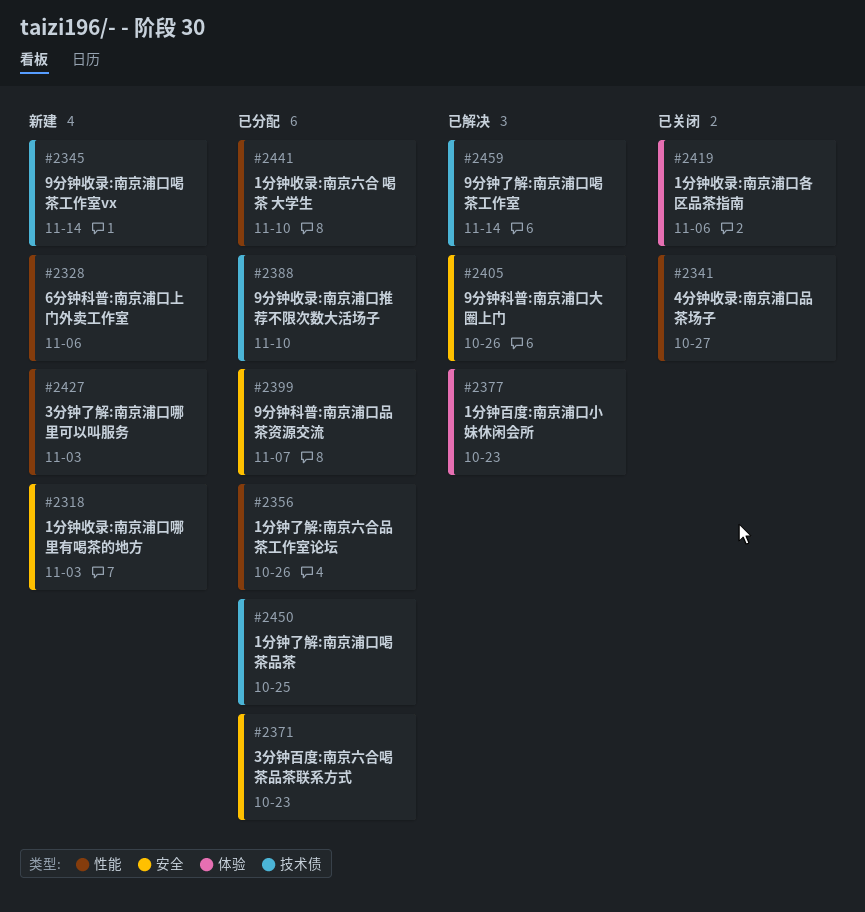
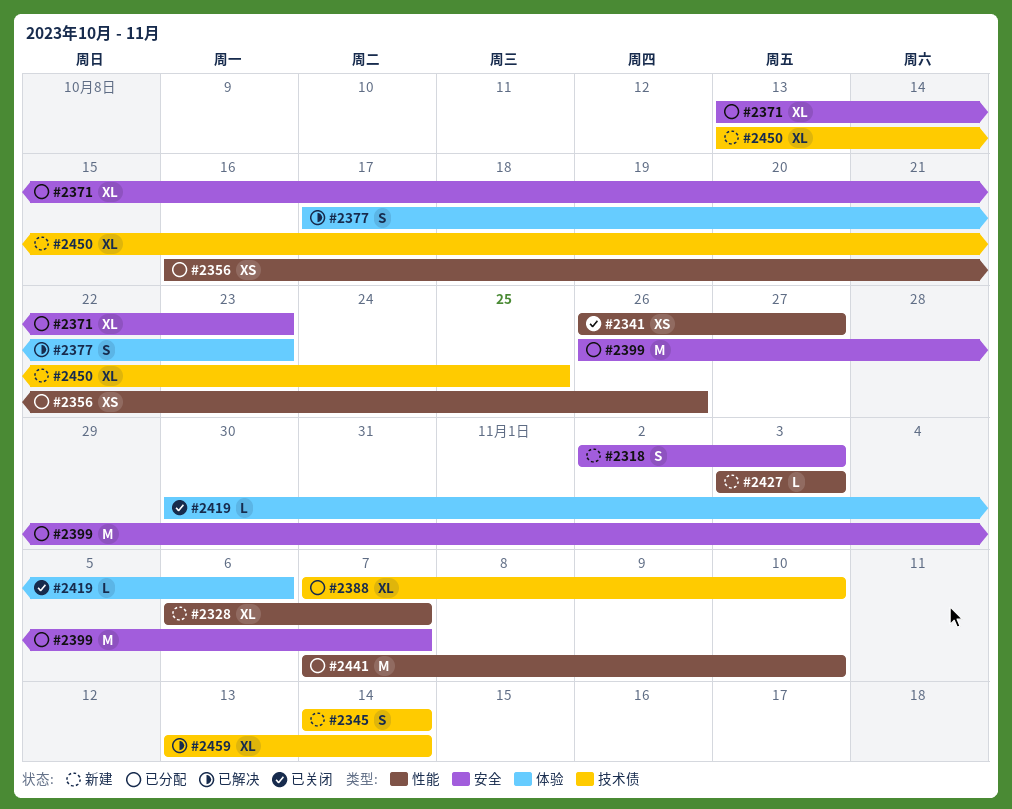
#2328, due: Nov 6 -> Nov 7
#2405: present -> none
#2450, status: 已分配 -> 新建

